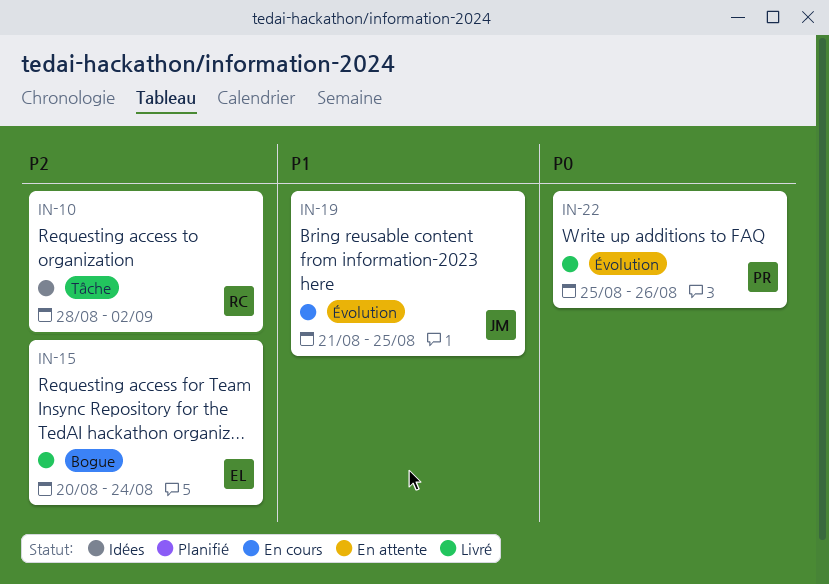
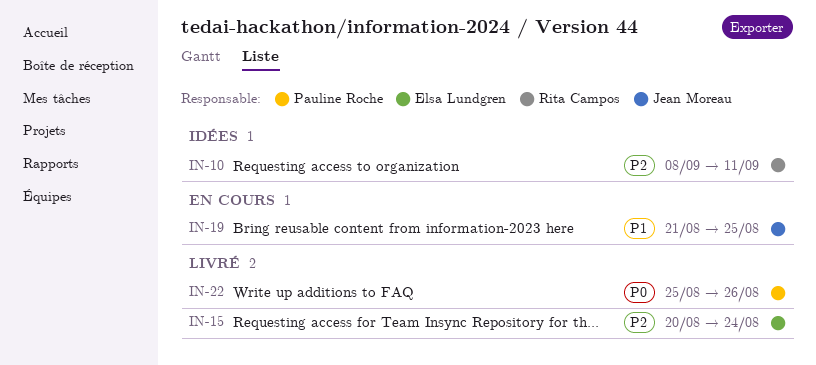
IN-10, start: Aug 28 -> Sep 8
IN-10, due: Sep 2 -> Sep 11

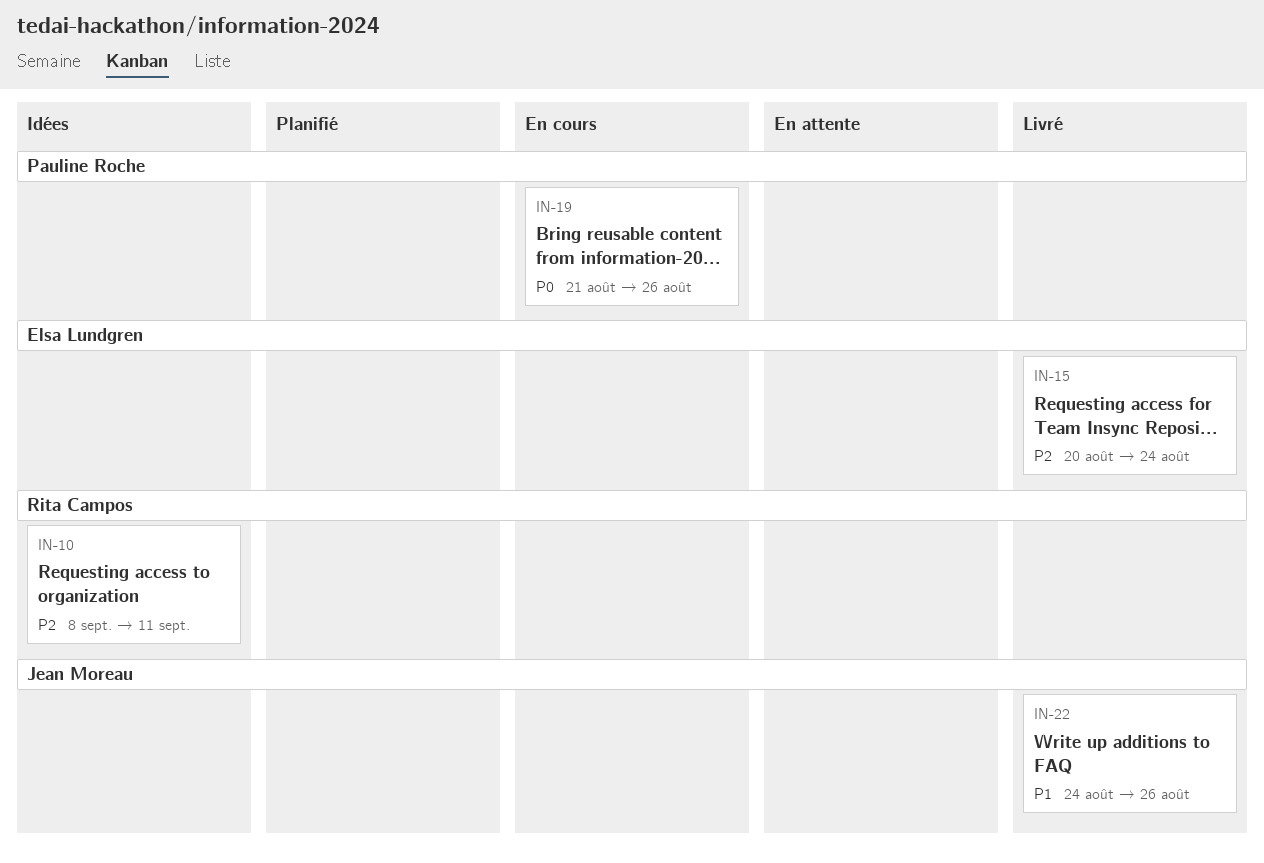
IN-19, owner: Jean Moreau -> Pauline Roche
IN-19, priority: P1 -> P0
IN-19, due: Aug 25 -> Aug 26
IN-22, owner: Pauline Roche -> Jean Moreau
IN-22, priority: P0 -> P1
IN-22, start: Aug 25 -> Aug 24

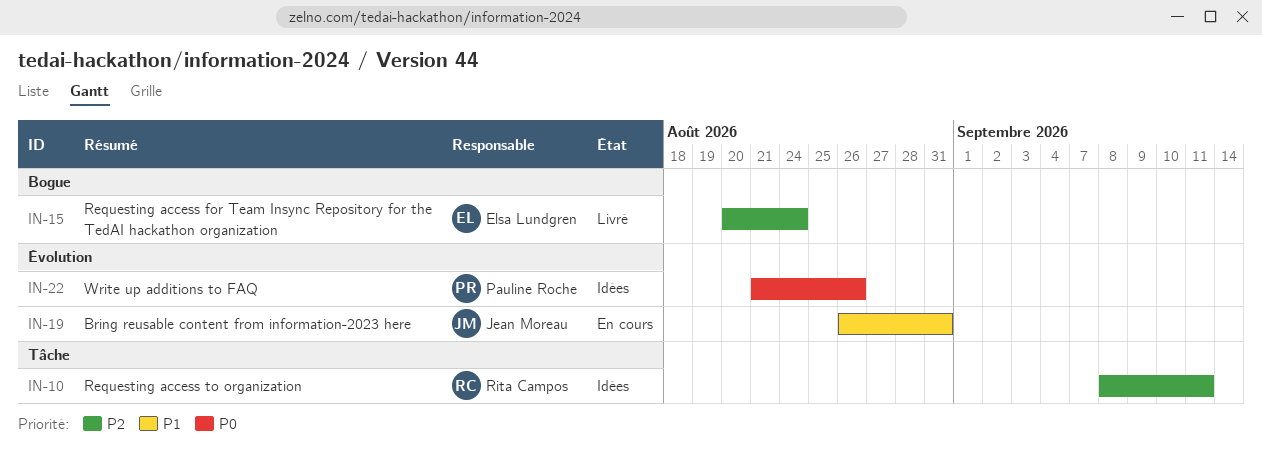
IN-19, owner: Pauline Roche -> Jean Moreau
IN-19, priority: P0 -> P1
IN-19, start: Aug 21 -> Aug 26
IN-19, due: Aug 26 -> Aug 31
IN-22, status: Livré -> Idées
IN-22, owner: Jean Moreau -> Pauline Roche
IN-22, priority: P1 -> P0
IN-22, start: Aug 24 -> Aug 21

